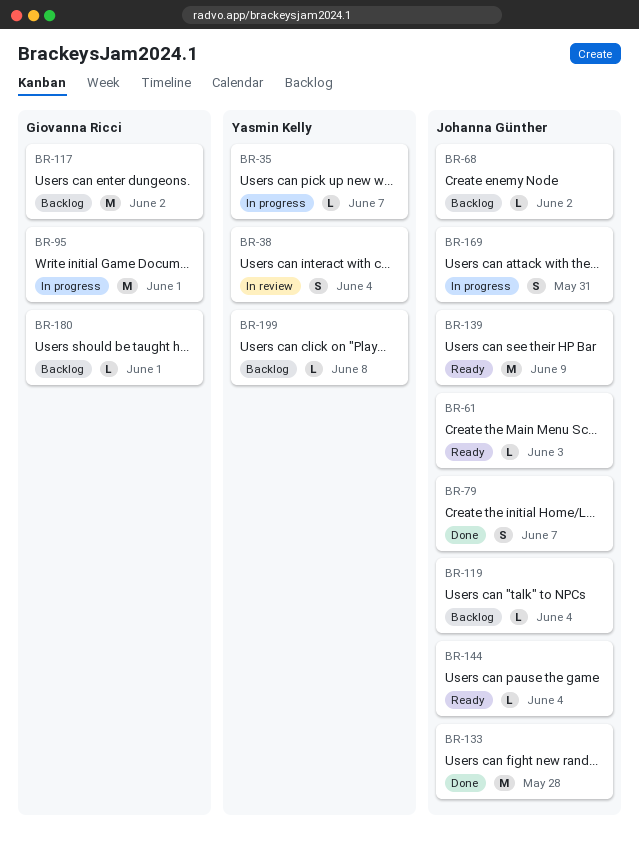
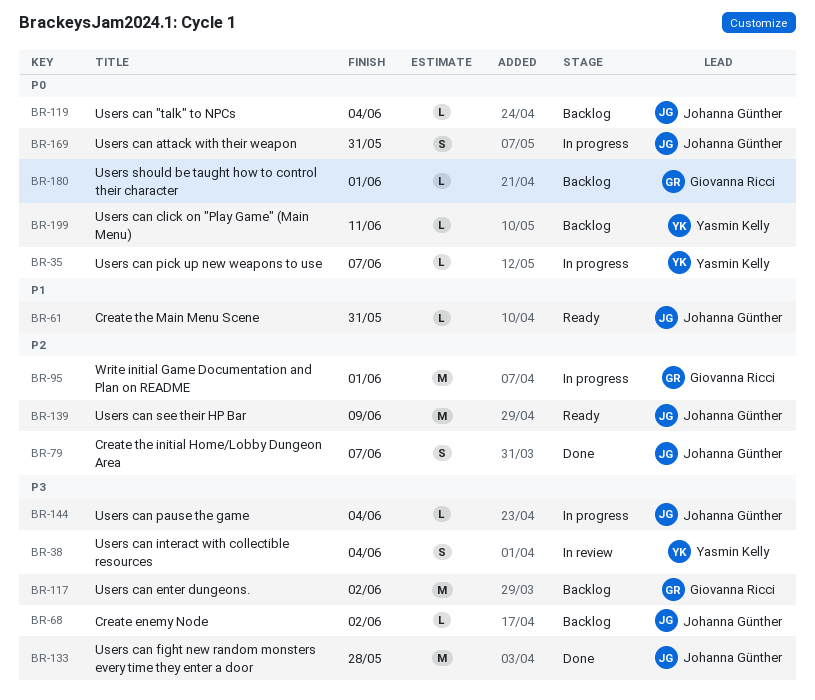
BR-61, due: Jun 3 -> May 31
BR-144, status: Ready -> In progress
BR-199, due: Jun 8 -> Jun 11

